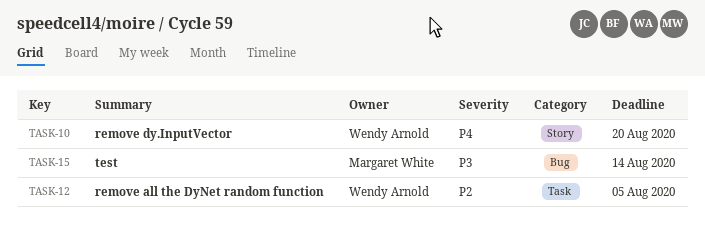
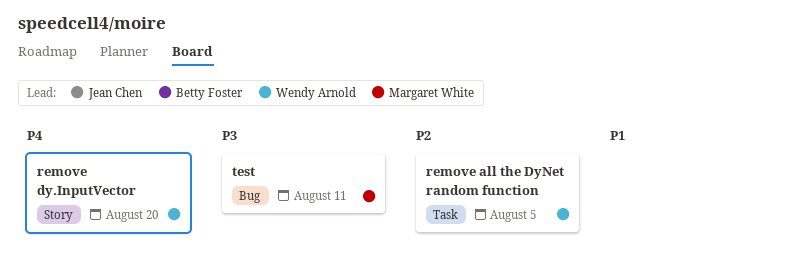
test, due: Aug 14 -> Aug 11

